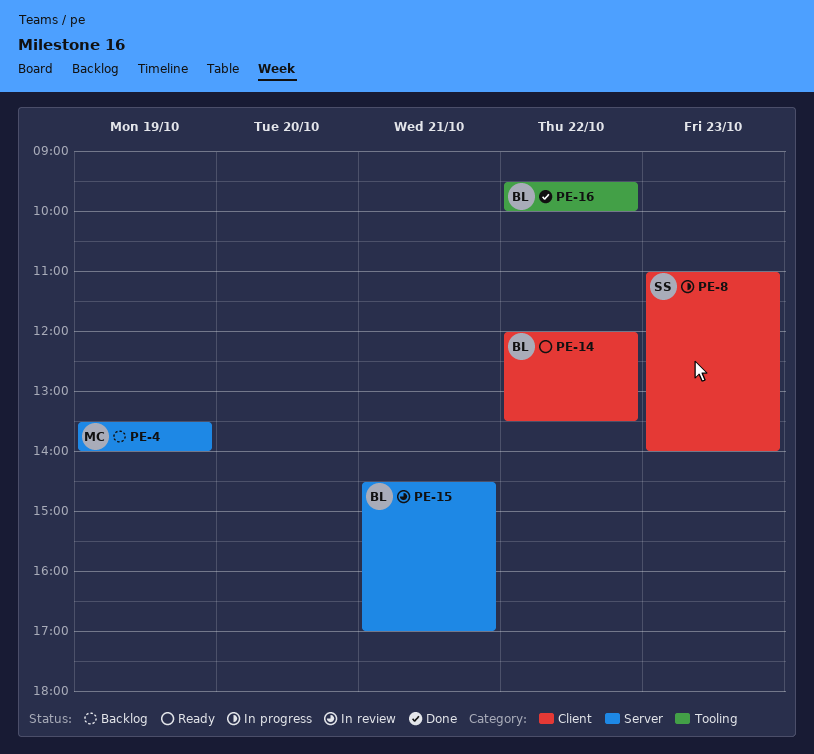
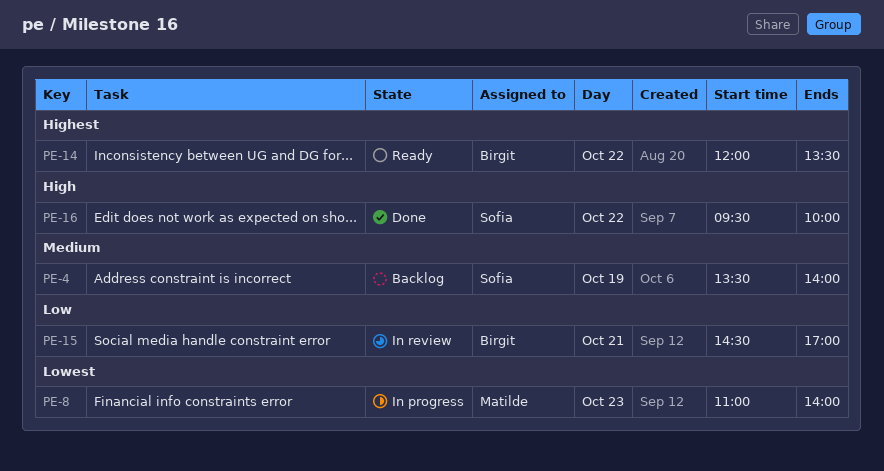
PE-4, owner: Matilde -> Sofia
PE-8, owner: Sofia -> Matilde
PE-16, owner: Birgit -> Sofia

